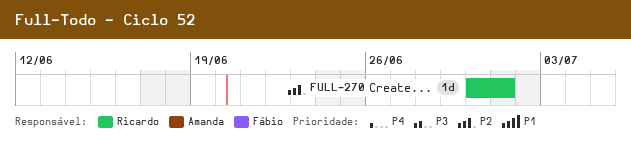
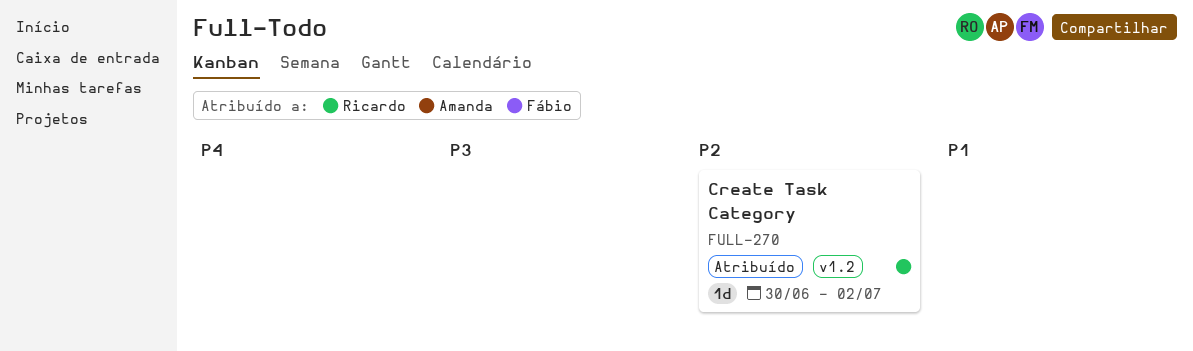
FULL-270, due: Jul 1 -> Jul 2

